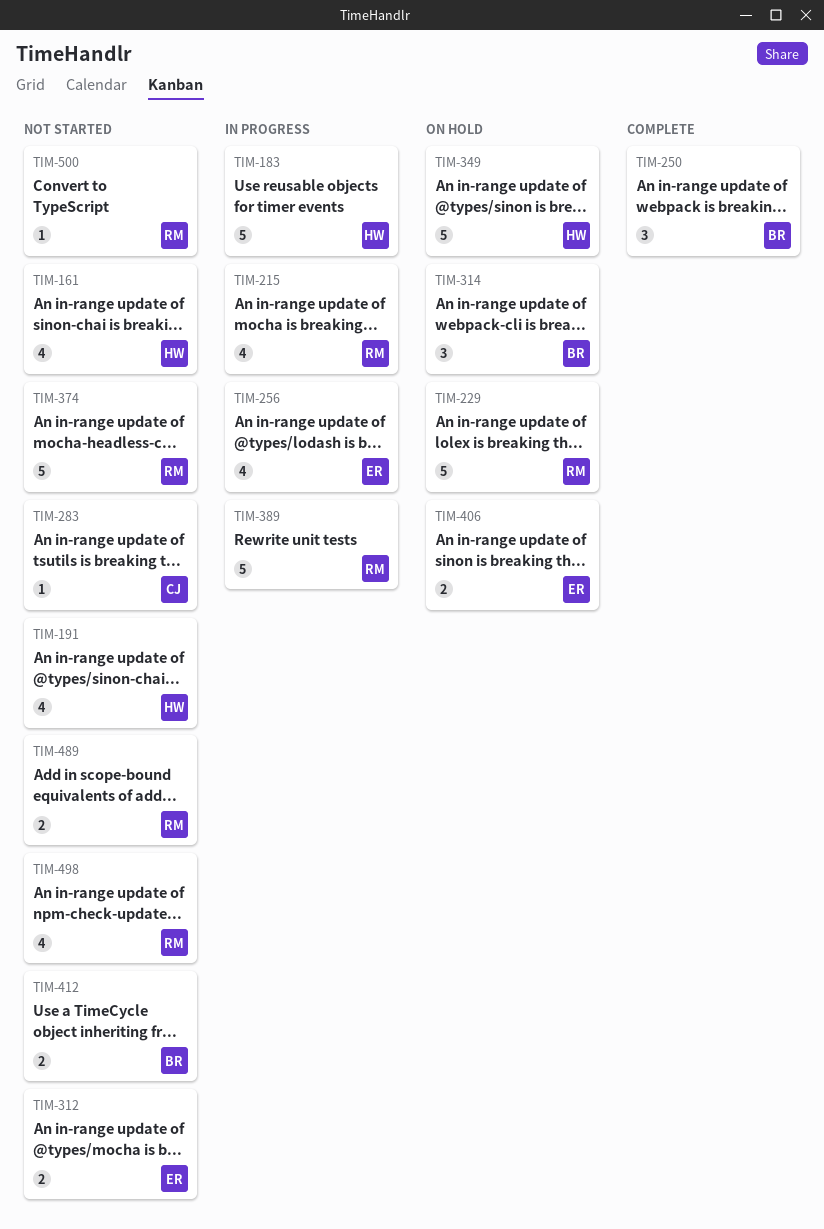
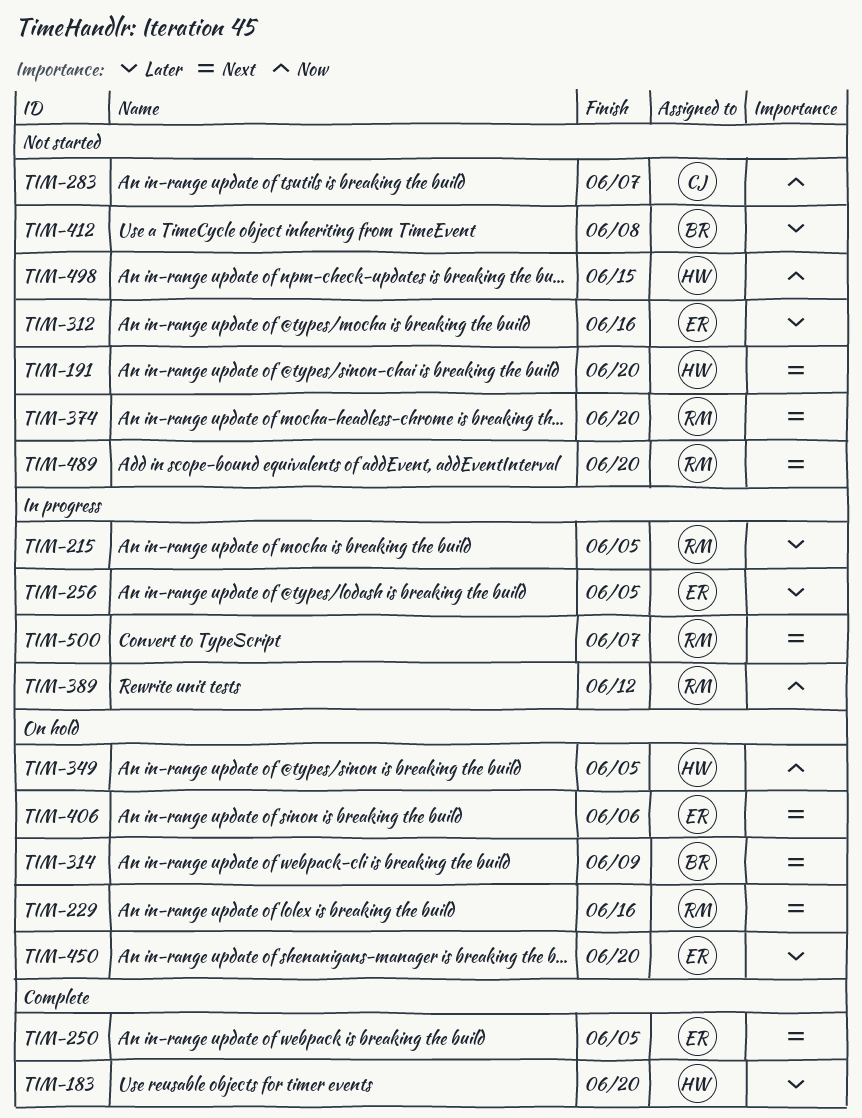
TIM-161: present -> none
TIM-183, status: In progress -> Complete
TIM-250, owner: BR -> ER
TIM-450: none -> present
TIM-498, owner: RM -> HW
TIM-500, status: Not started -> In progress

